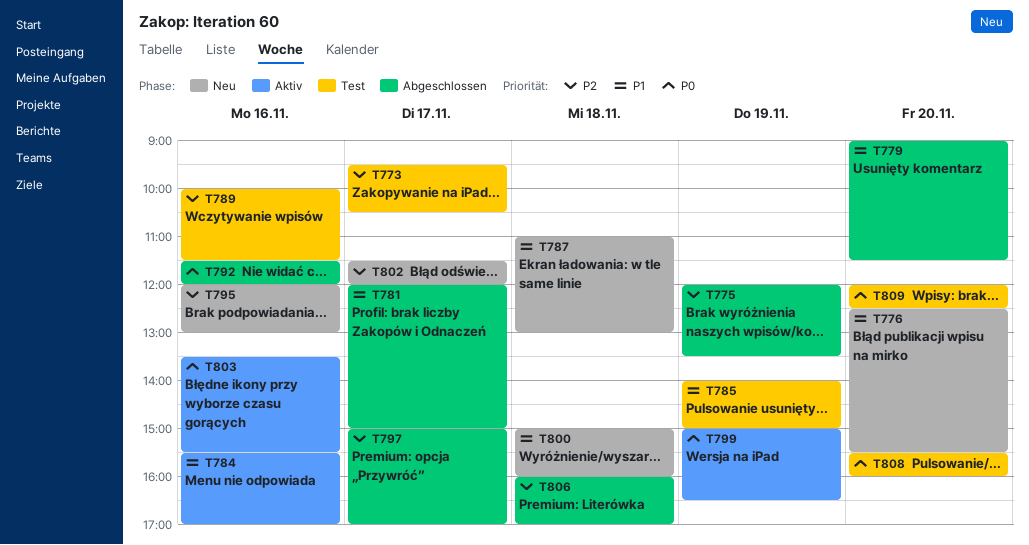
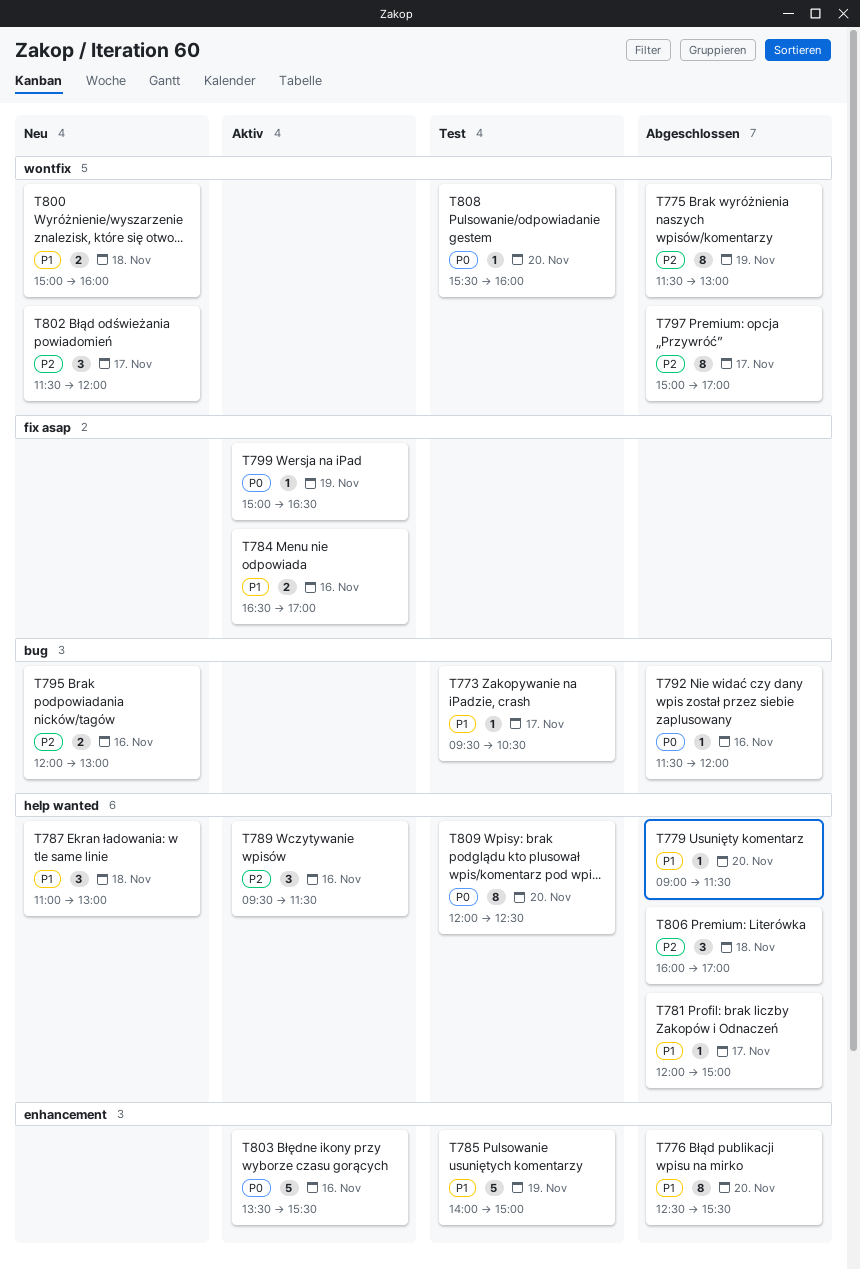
T773, priority: P2 -> P1
T775, begins: 12:00 -> 11:30
T775, ends: 13:30 -> 13:00
T776, status: Neu -> Abgeschlossen
T784, begins: 15:30 -> 16:30
T789, status: Test -> Aktiv
T789, begins: 10:00 -> 09:30

